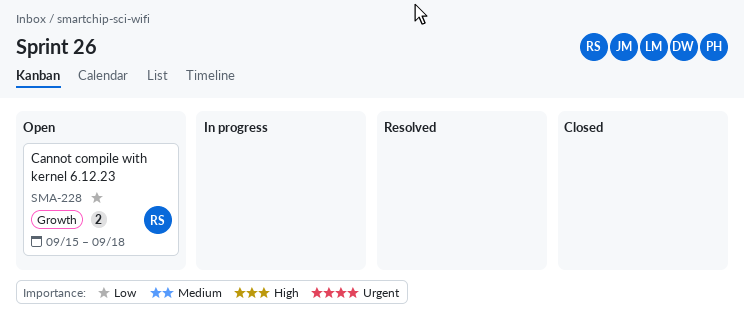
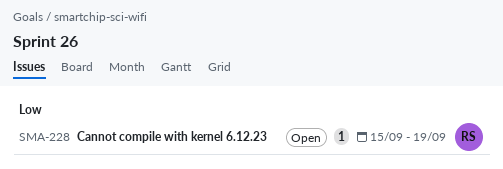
SMA-228, estimate: 2 -> 1
SMA-228, due: Sep 18 -> Sep 19

